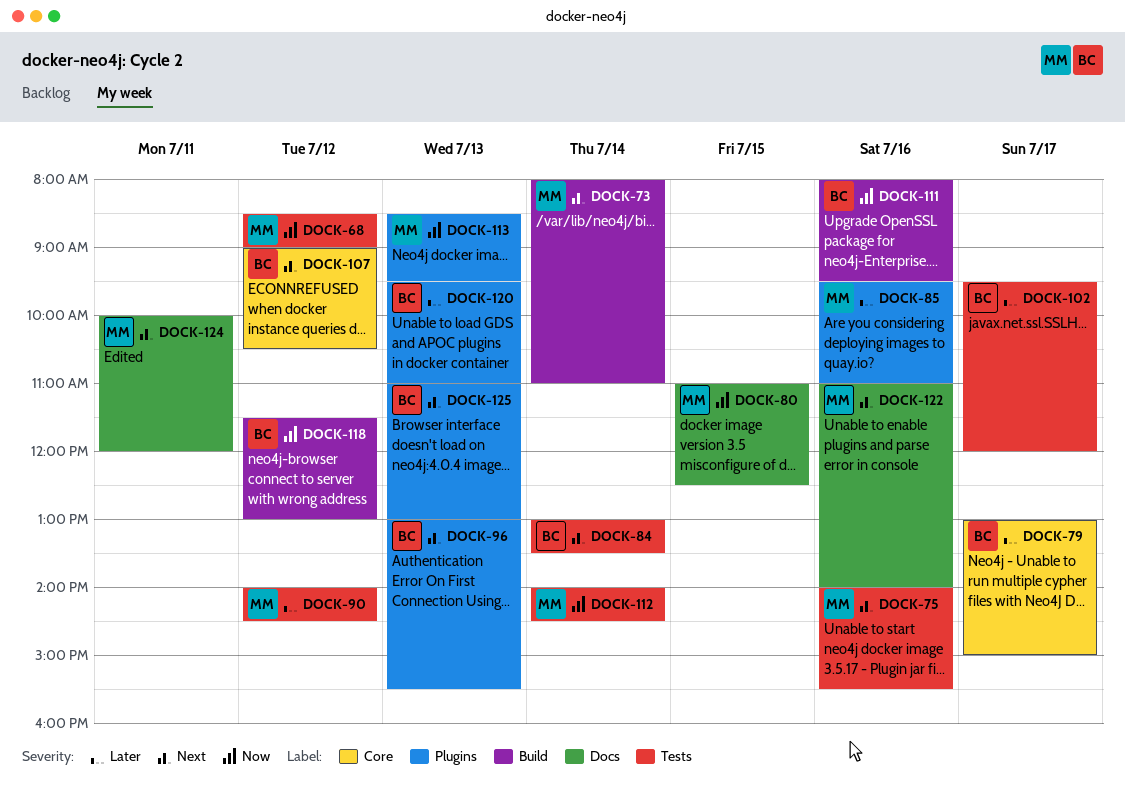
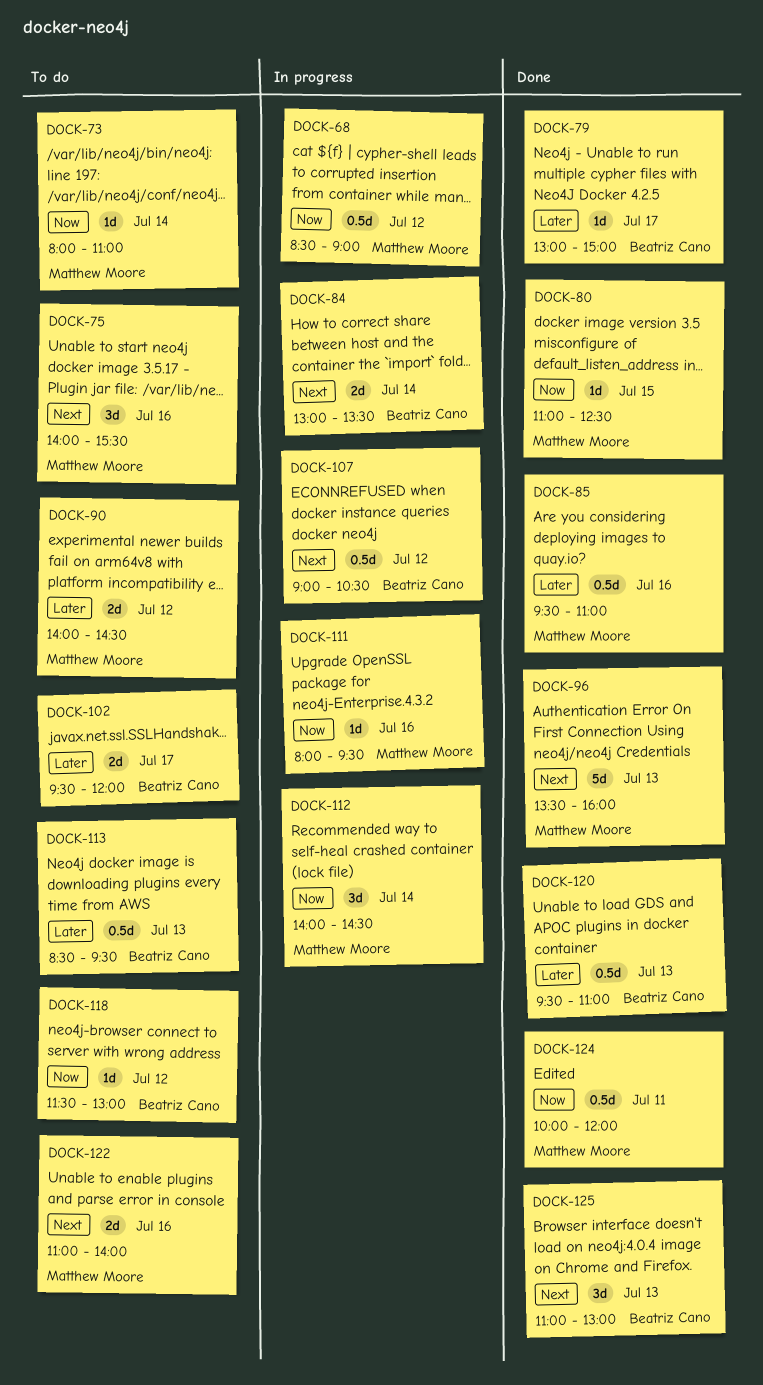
DOCK-73, priority: Next -> Now
DOCK-96, owner: Beatriz Cano -> Matthew Moore
DOCK-96, begins: 13:00 -> 13:30
DOCK-96, ends: 15:30 -> 16:00
DOCK-111, owner: Beatriz Cano -> Matthew Moore
DOCK-113, owner: Matthew Moore -> Beatriz Cano
DOCK-113, priority: Now -> Later
DOCK-124, priority: Next -> Now

